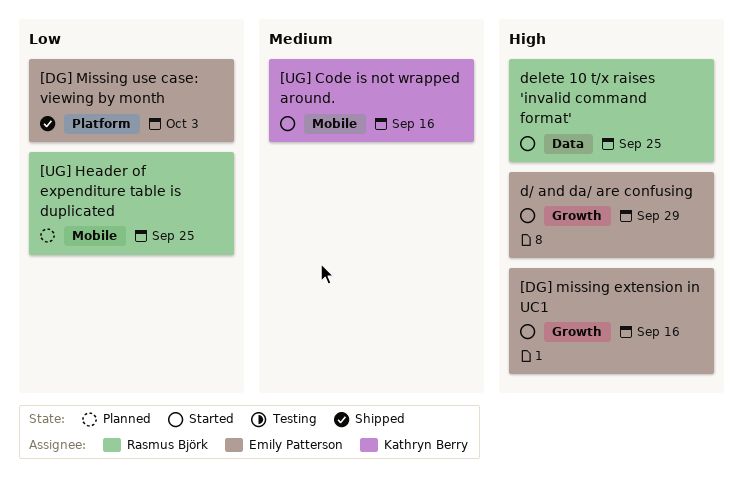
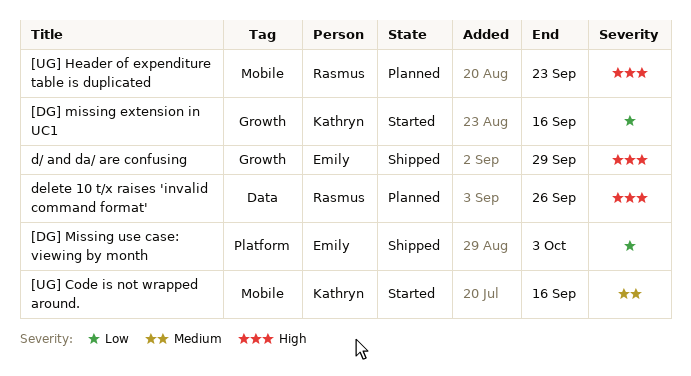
[DG] missing extension in UC1, owner: Emily Patterson -> Kathryn Berry
[DG] missing extension in UC1, priority: High -> Low
[UG] Header of expenditure table is duplicated, priority: Low -> High
[UG] Header of expenditure table is duplicated, due: Sep 25 -> Sep 23
d/ and da/ are confusing, status: Started -> Shipped
delete 10 t/x raises 'invalid command format', status: Started -> Planned
delete 10 t/x raises 'invalid command format', due: Sep 25 -> Sep 26

